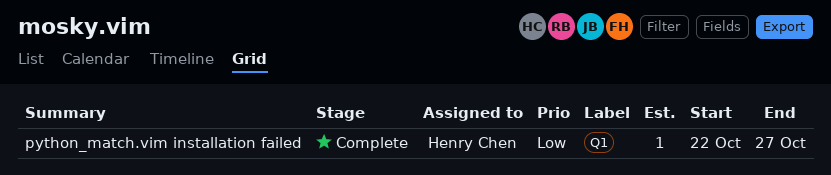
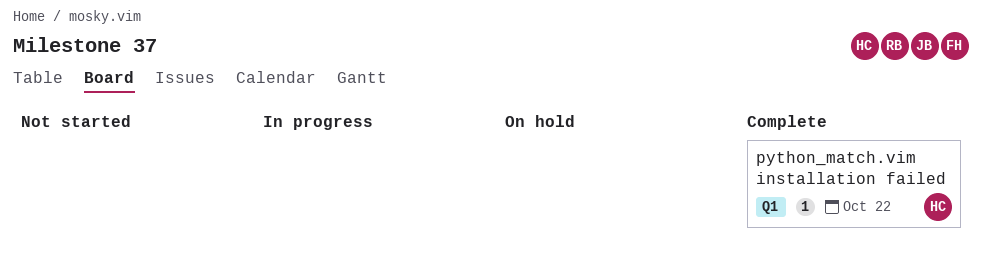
python_match.vim installation failed, due: Oct 27 -> Oct 22

